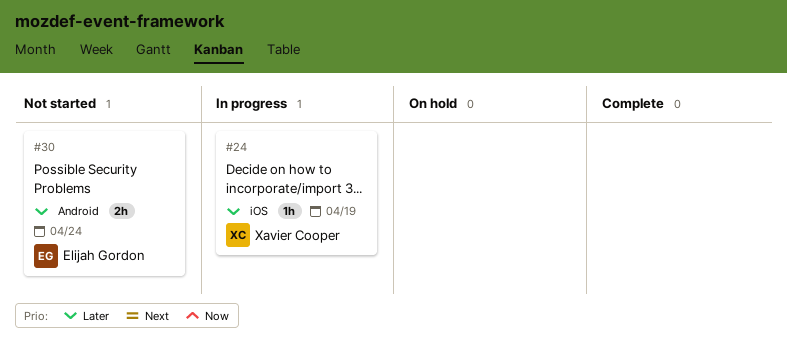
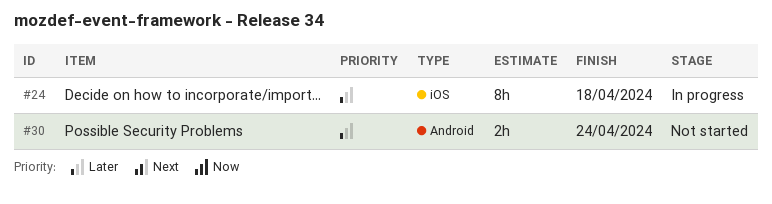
#24, estimate: 1h -> 8h
#24, due: Apr 19 -> Apr 18

